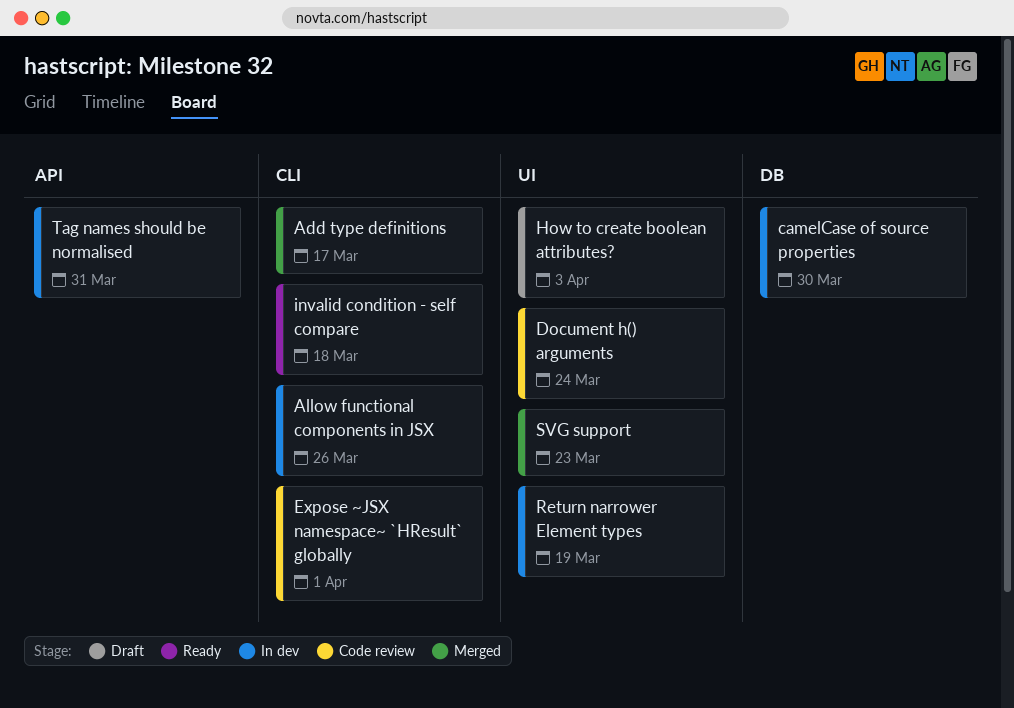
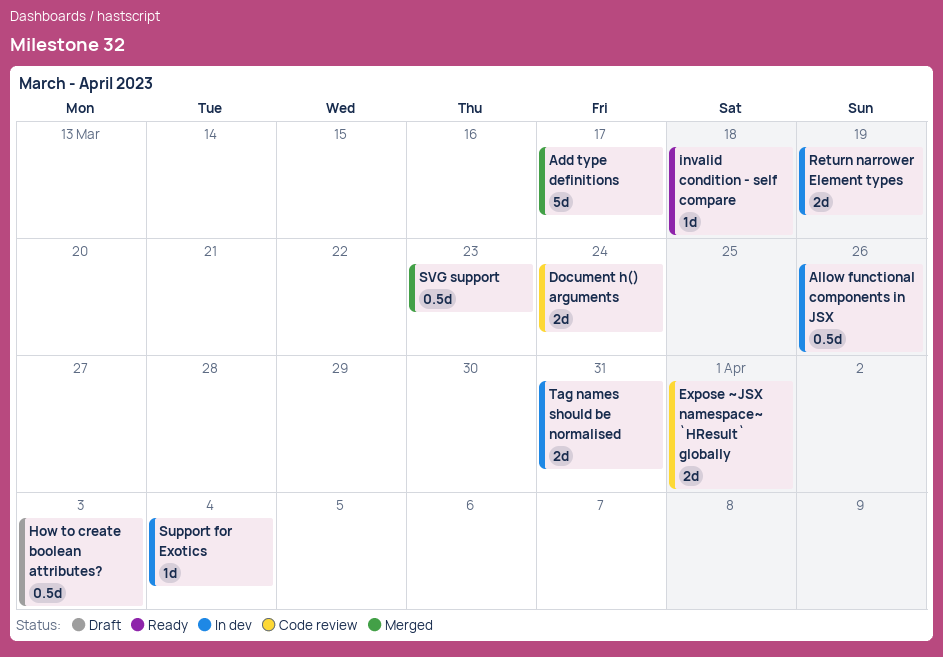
camelCase of source properties: present -> none
Support for Exotics: none -> present

